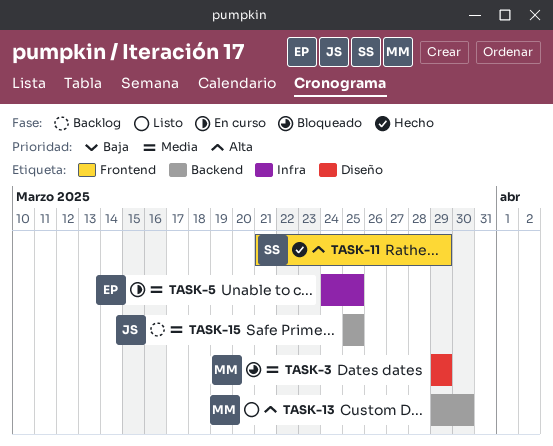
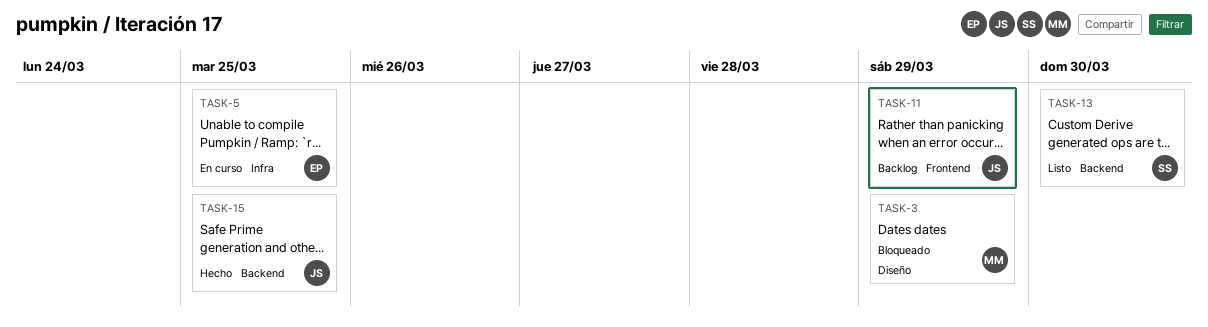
TASK-11, status: Hecho -> Backlog
TASK-11, owner: SS -> JS
TASK-13, owner: MM -> SS
TASK-15, status: Backlog -> Hecho

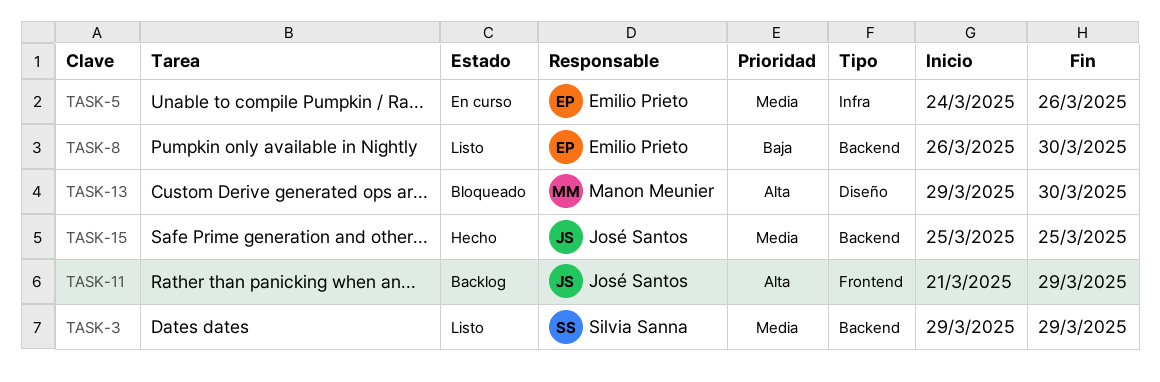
TASK-3, status: Bloqueado -> Listo
TASK-3, owner: Manon Meunier -> Silvia Sanna
TASK-3, label: Diseño -> Backend
TASK-5, due: Mar 25 -> Mar 26
TASK-8: none -> present
TASK-13, status: Listo -> Bloqueado
TASK-13, owner: Silvia Sanna -> Manon Meunier
TASK-13, label: Backend -> Diseño

